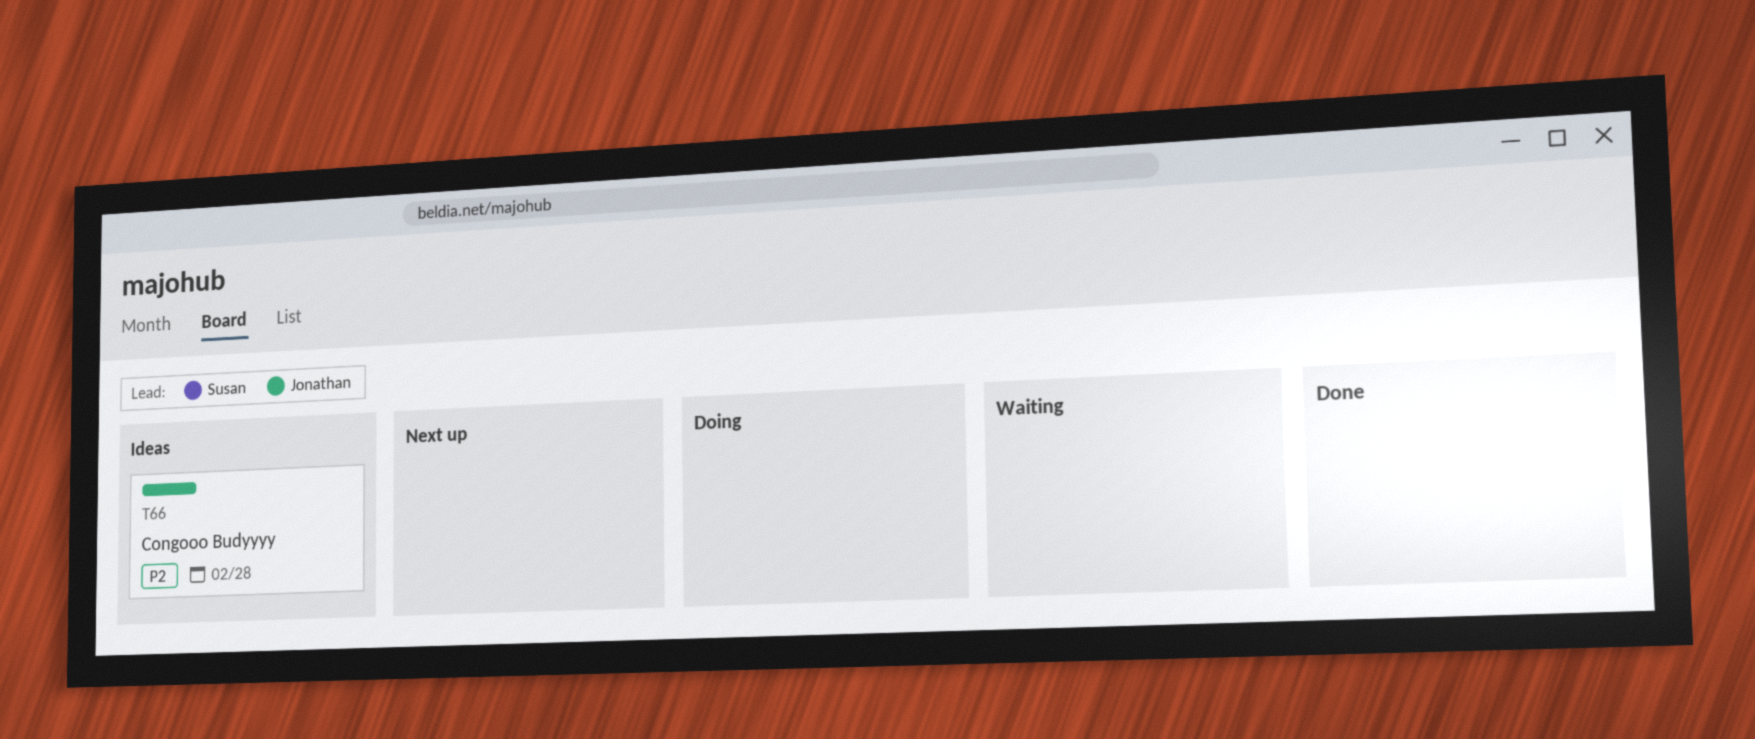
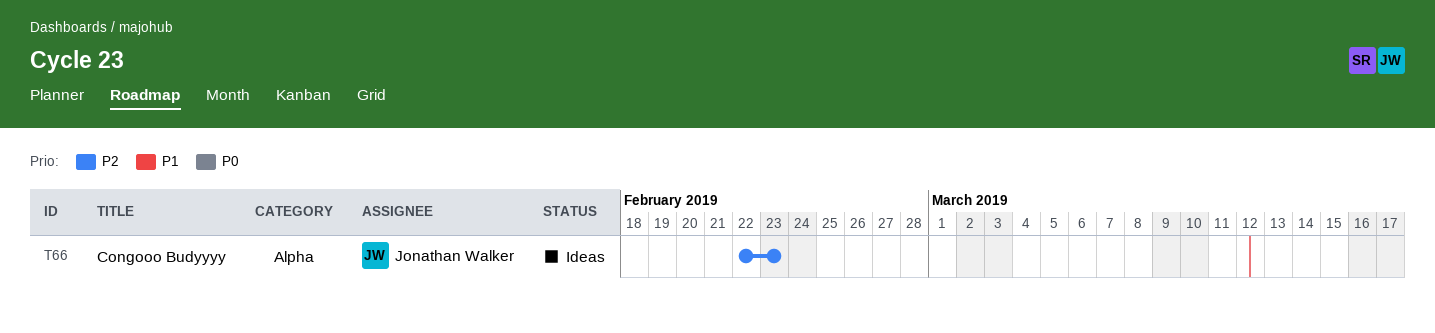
T66, due: Feb 28 -> Feb 23

